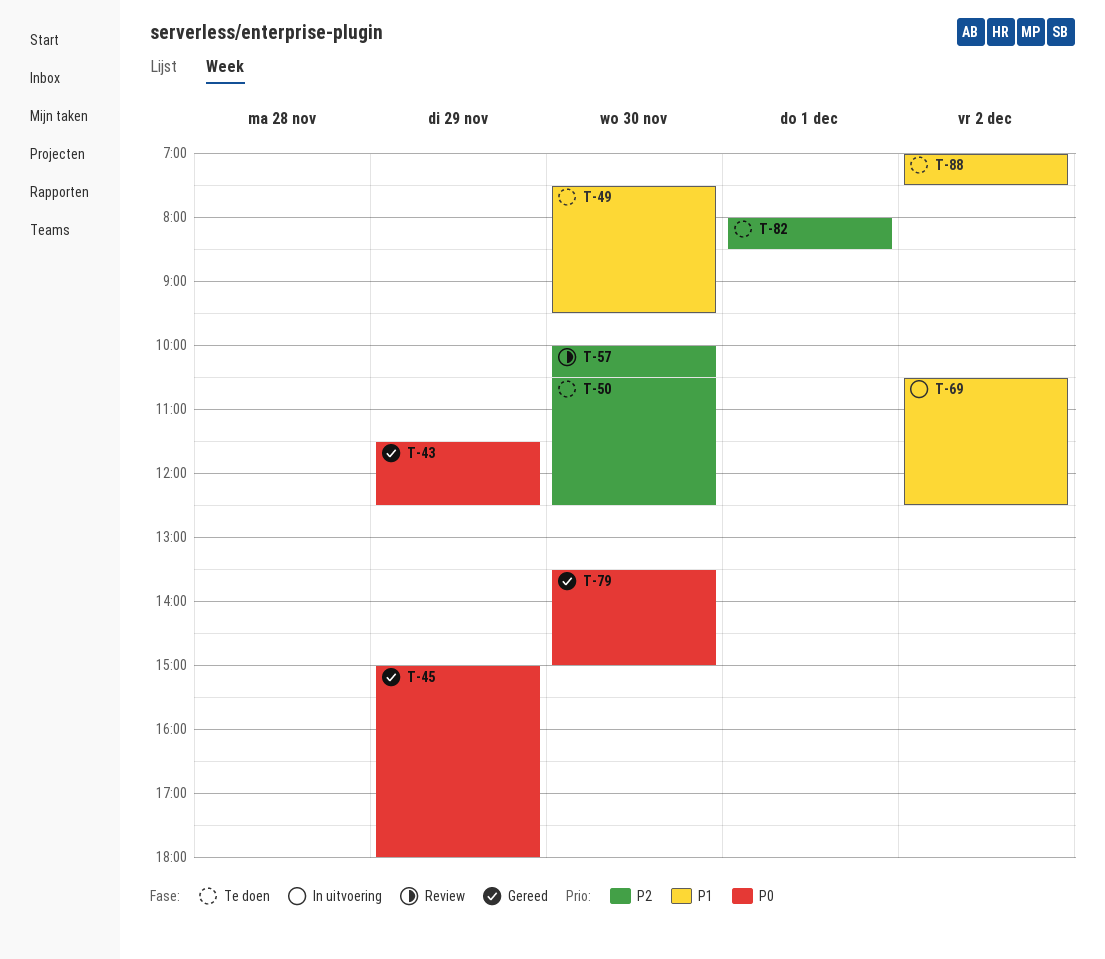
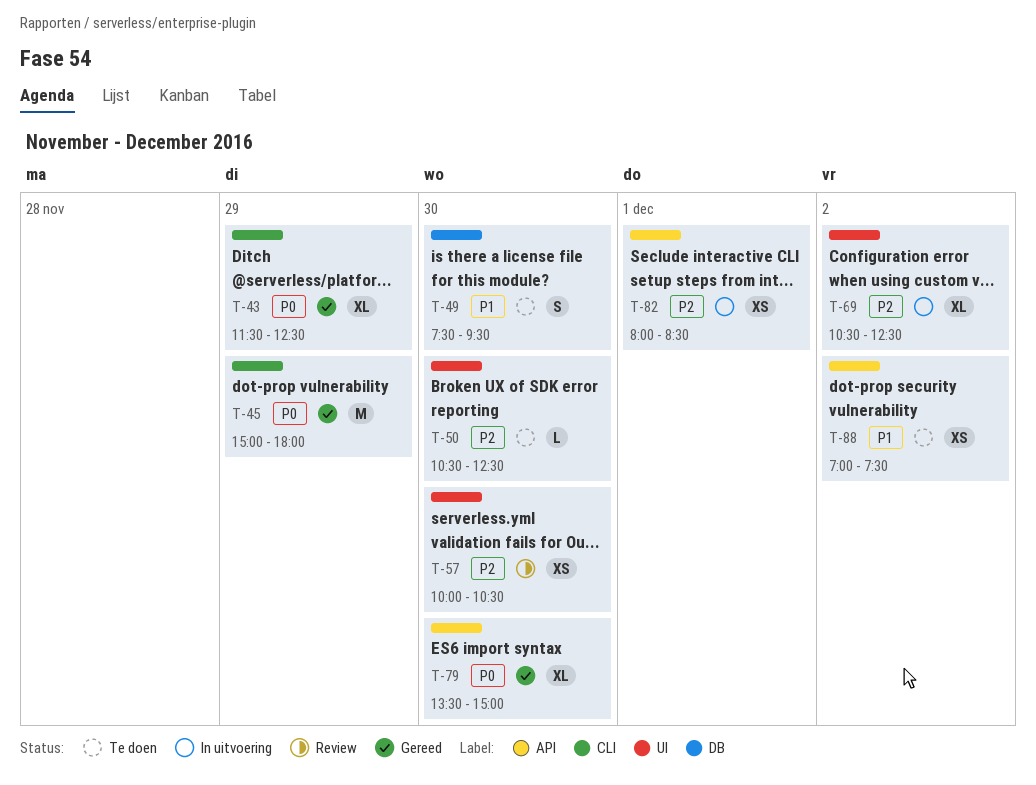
T-69, priority: P1 -> P2
T-82, status: Te doen -> In uitvoering

